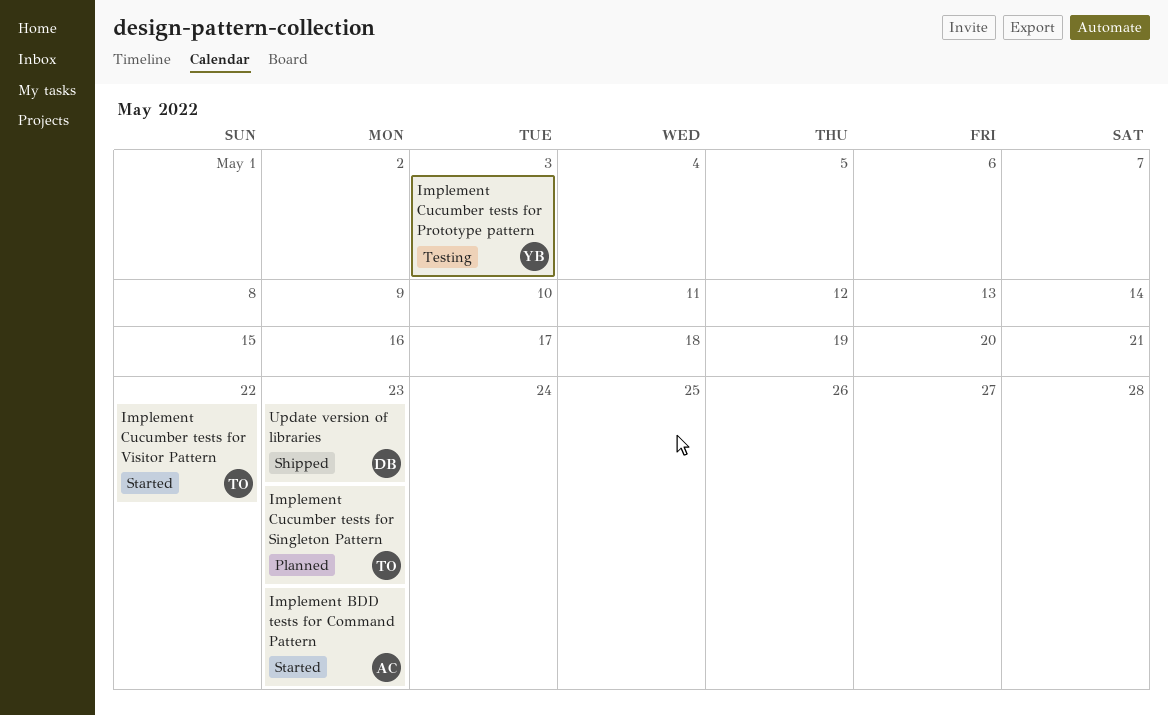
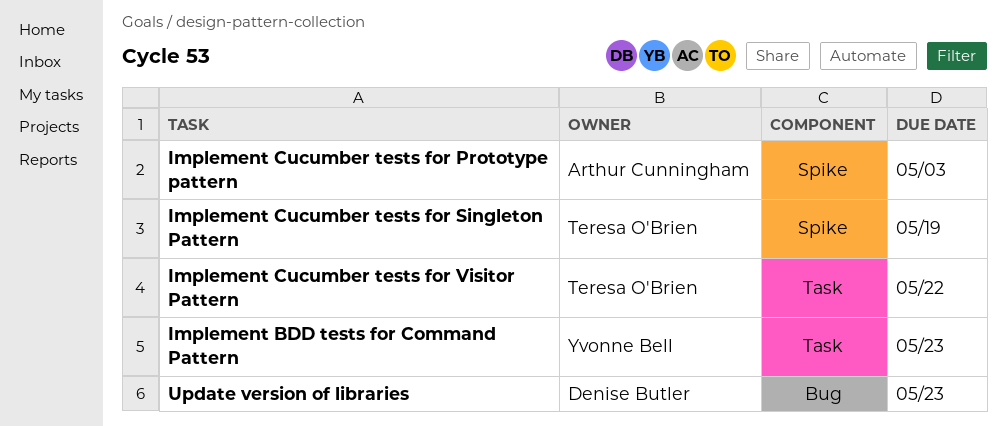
Implement BDD tests for Command Pattern, owner: Arthur Cunningham -> Yvonne Bell
Implement Cucumber tests for Prototype pattern, owner: Yvonne Bell -> Arthur Cunningham
Implement Cucumber tests for Singleton Pattern, due: May 23 -> May 19

